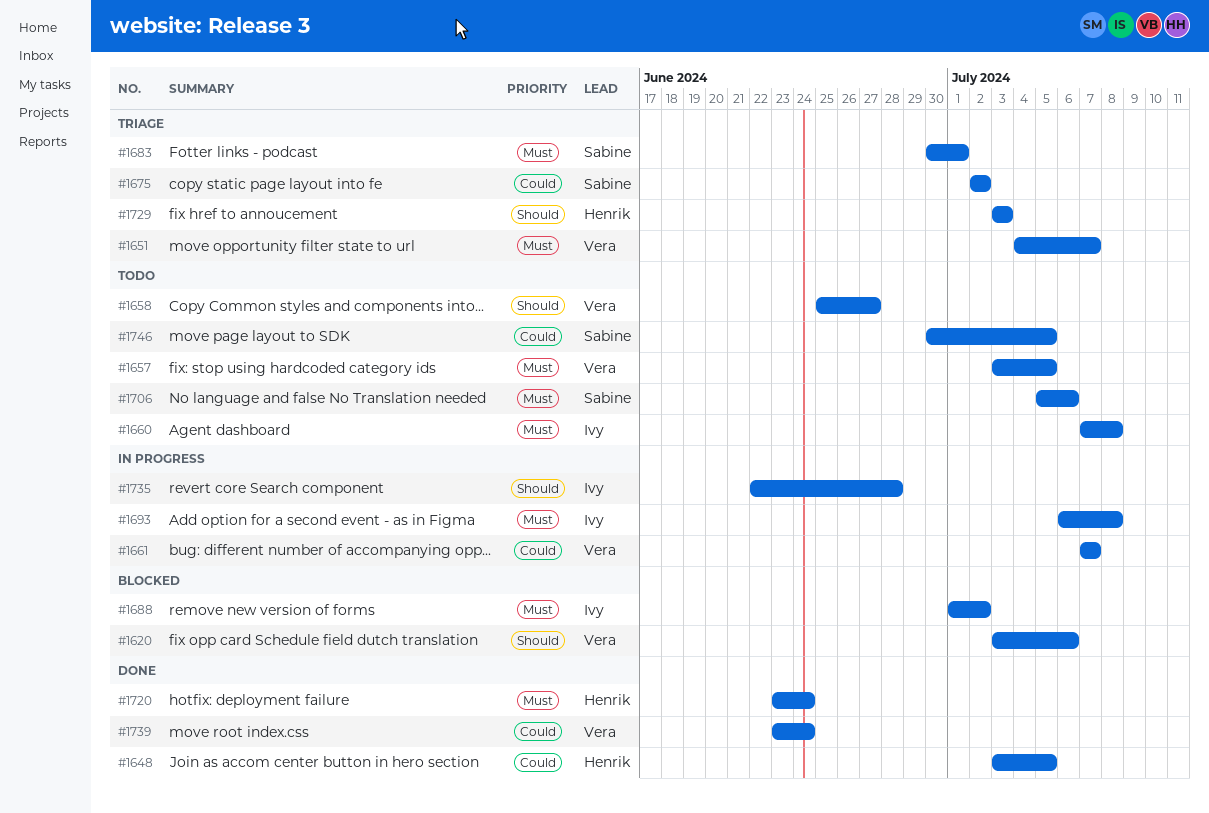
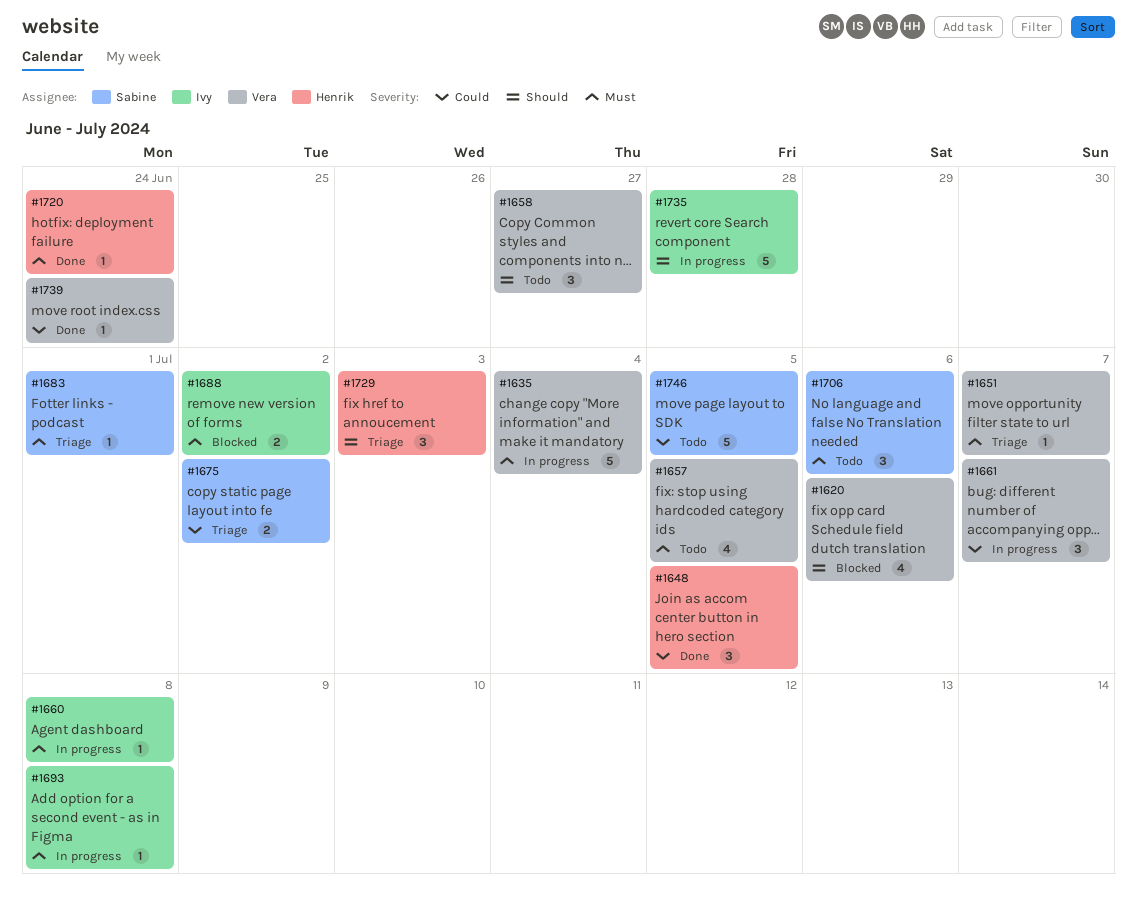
#1635: none -> present
#1660, status: Todo -> In progress

